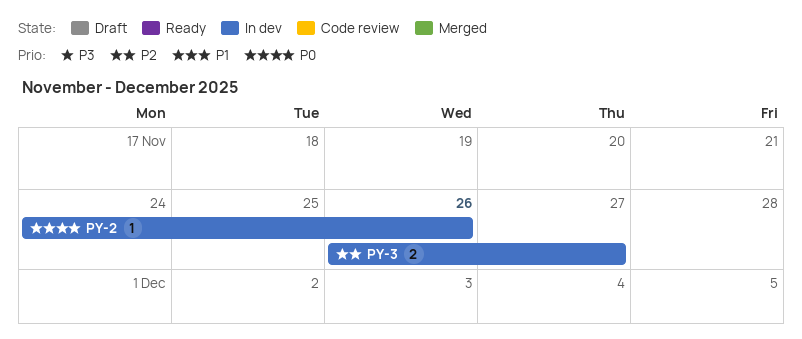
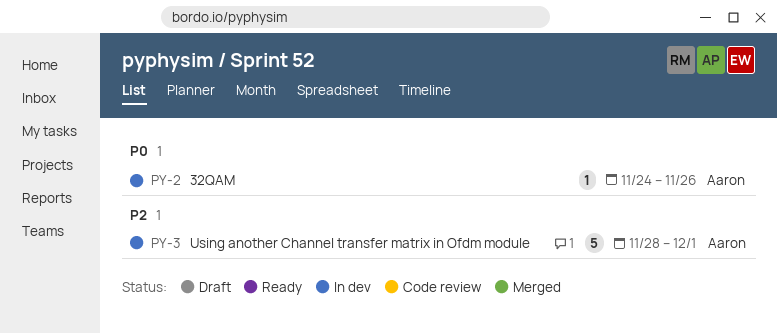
PY-3, estimate: 2 -> 5
PY-3, start: Nov 26 -> Nov 28
PY-3, due: Nov 27 -> Dec 1

